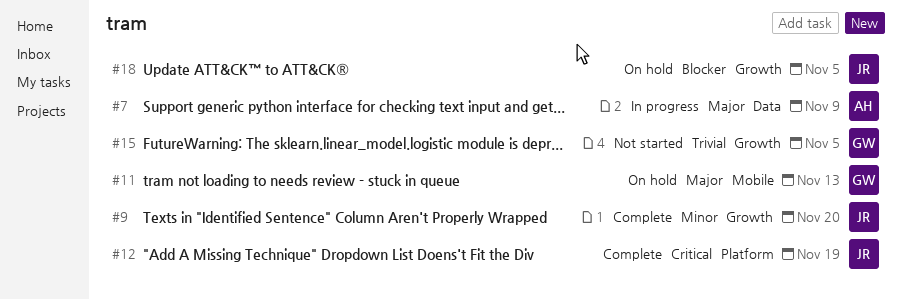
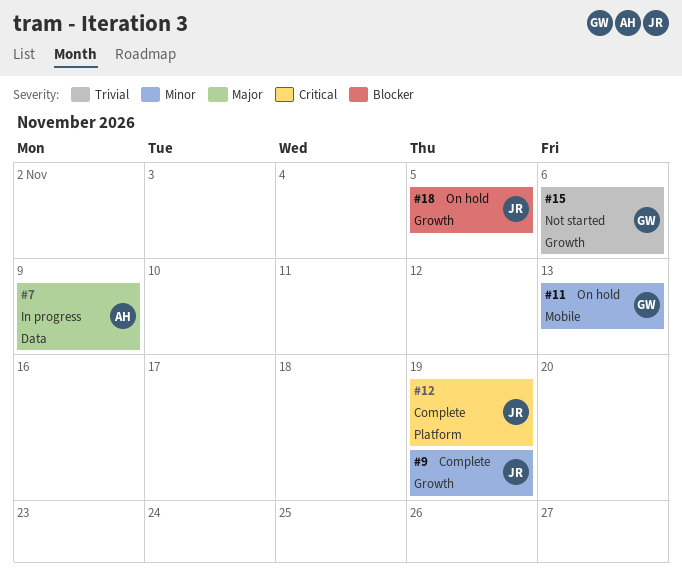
#9, due: Nov 20 -> Nov 19
#11, priority: Major -> Minor
#15, due: Nov 5 -> Nov 6

